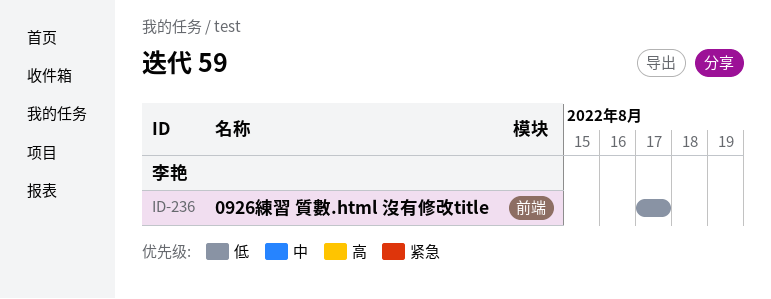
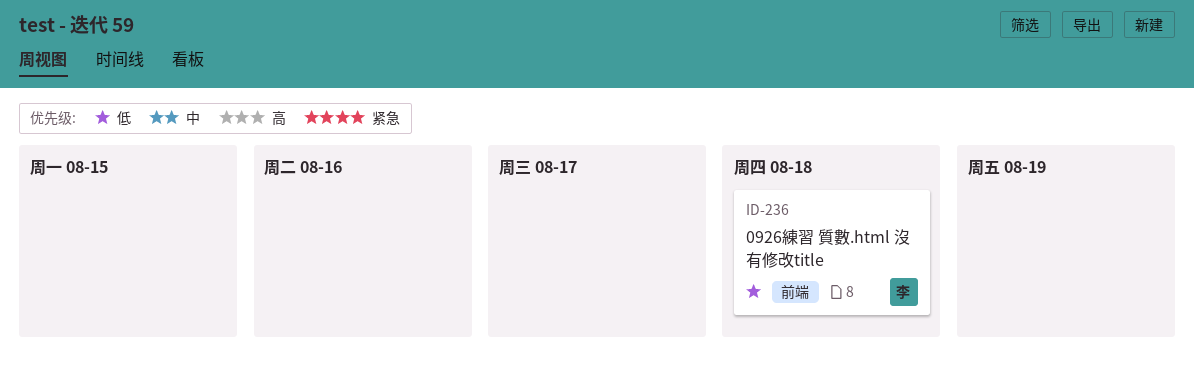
ID-236, due: Aug 17 -> Aug 18

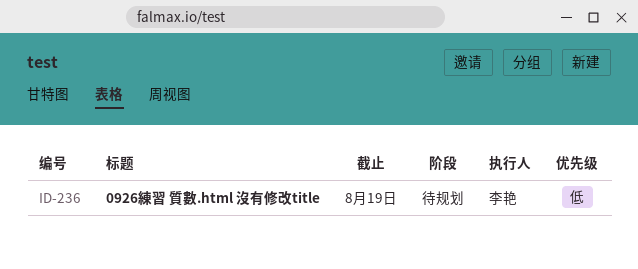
ID-236, due: Aug 18 -> Aug 19

